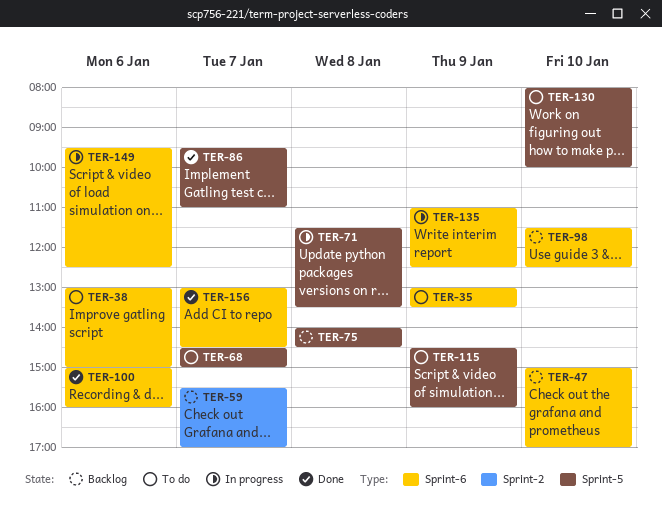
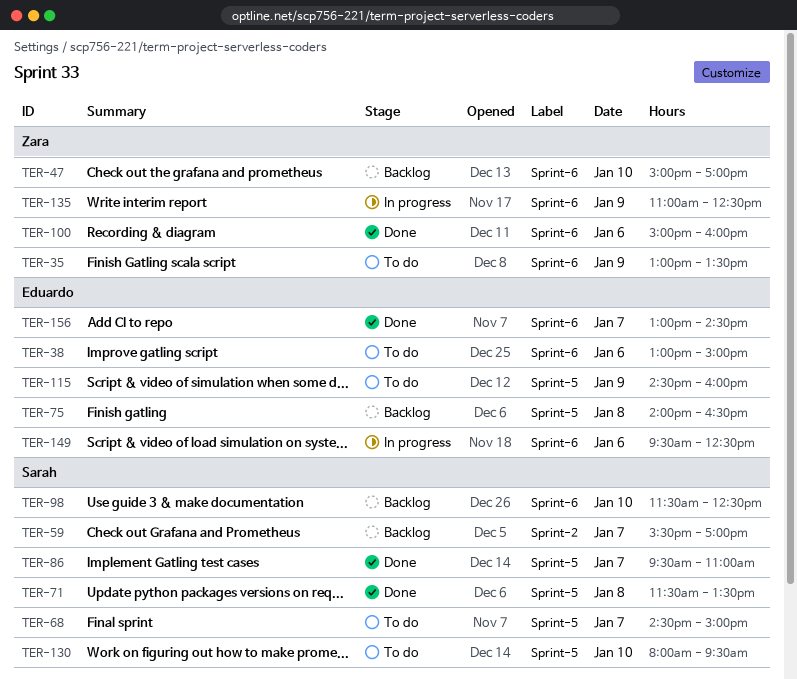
TER-71, status: In progress -> Done
TER-75, ends: 14:30 -> 16:30
TER-130, ends: 10:00 -> 09:30

